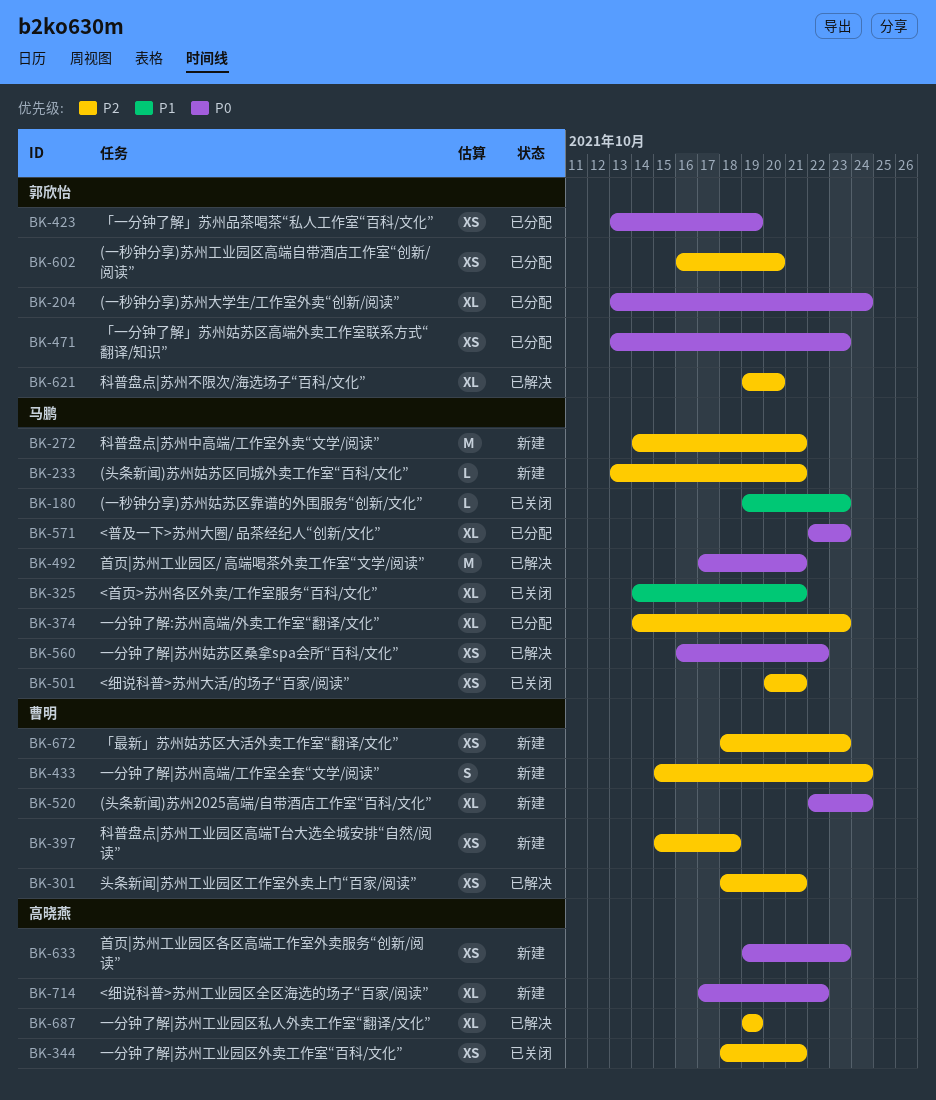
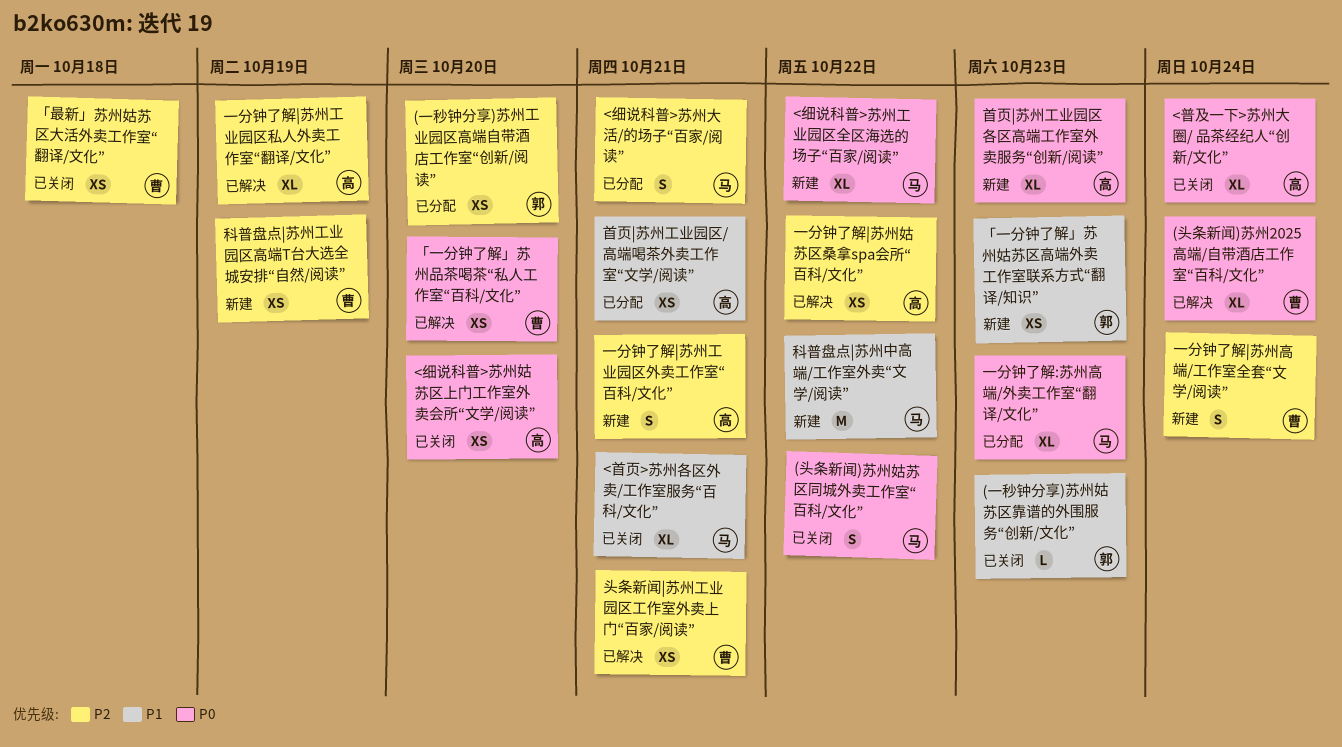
(一秒钟分享)苏州大学生/工作室外卖“创新/阅读”: present -> none
(一秒钟分享)苏州姑苏区靠谱的外围服务“创新/文化”, owner: 马鹏 -> 郭欣怡
(头条新闻)苏州2025高端/自带酒店工作室“百科/文化”, status: 新建 -> 已解决
(头条新闻)苏州姑苏区同城外卖工作室“百科/文化”, status: 新建 -> 已关闭
(头条新闻)苏州姑苏区同城外卖工作室“百科/文化”, priority: P2 -> P0
(头条新闻)苏州姑苏区同城外卖工作室“百科/文化”, estimate: L -> S
(头条新闻)苏州姑苏区同城外卖工作室“百科/文化”, due: Oct 21 -> Oct 22
<普及一下>苏州大圈/ 品茶经纪人“创新/文化”, status: 已分配 -> 已关闭
<普及一下>苏州大圈/ 品茶经纪人“创新/文化”, owner: 马鹏 -> 高晓燕
<普及一下>苏州大圈/ 品茶经纪人“创新/文化”, due: Oct 23 -> Oct 24
<细说科普>苏州大活/的场子“百家/阅读”, status: 已关闭 -> 已分配
<细说科普>苏州大活/的场子“百家/阅读”, estimate: XS -> S
<细说科普>苏州姑苏区上门工作室外卖会所“文学/阅读”: none -> present
<细说科普>苏州工业园区全区海选的场子“百家/阅读”, owner: 高晓燕 -> 马鹏
「一分钟了解」苏州品茶喝茶“私人工作室“百科/文化”, status: 已分配 -> 已解决
「一分钟了解」苏州品茶喝茶“私人工作室“百科/文化”, owner: 郭欣怡 -> 曹明
「一分钟了解」苏州品茶喝茶“私人工作室“百科/文化”, due: Oct 19 -> Oct 20
「一分钟了解」苏州姑苏区高端外卖工作室联系方式“翻译/知识”, status: 已分配 -> 新建
「一分钟了解」苏州姑苏区高端外卖工作室联系方式“翻译/知识”, priority: P0 -> P1
「最新」苏州姑苏区大活外卖工作室“翻译/文化”, status: 新建 -> 已关闭
「最新」苏州姑苏区大活外卖工作室“翻译/文化”, due: Oct 23 -> Oct 18
一分钟了解:苏州高端/外卖工作室“翻译/文化”, priority: P2 -> P0
一分钟了解|苏州姑苏区桑拿spa会所“百科/文化”, owner: 马鹏 -> 高晓燕
一分钟了解|苏州姑苏区桑拿spa会所“百科/文化”, priority: P0 -> P2
一分钟了解|苏州工业园区外卖工作室“百科/文化”, status: 已关闭 -> 新建
一分钟了解|苏州工业园区外卖工作室“百科/文化”, estimate: XS -> S
科普盘点|苏州不限次/海选场子“百科/文化”: present -> none
科普盘点|苏州中高端/工作室外卖“文学/阅读”, priority: P2 -> P1
科普盘点|苏州中高端/工作室外卖“文学/阅读”, due: Oct 21 -> Oct 22
科普盘点|苏州工业园区高端T台大选全城安排“自然/阅读”, due: Oct 18 -> Oct 19
首页|苏州工业园区/ 高端喝茶外卖工作室“文学/阅读”, status: 已解决 -> 已分配
首页|苏州工业园区/ 高端喝茶外卖工作室“文学/阅读”, owner: 马鹏 -> 高晓燕
首页|苏州工业园区/ 高端喝茶外卖工作室“文学/阅读”, priority: P0 -> P1
首页|苏州工业园区/ 高端喝茶外卖工作室“文学/阅读”, estimate: M -> XS
首页|苏州工业园区各区高端工作室外卖服务“创新/阅读”, estimate: XS -> XL

